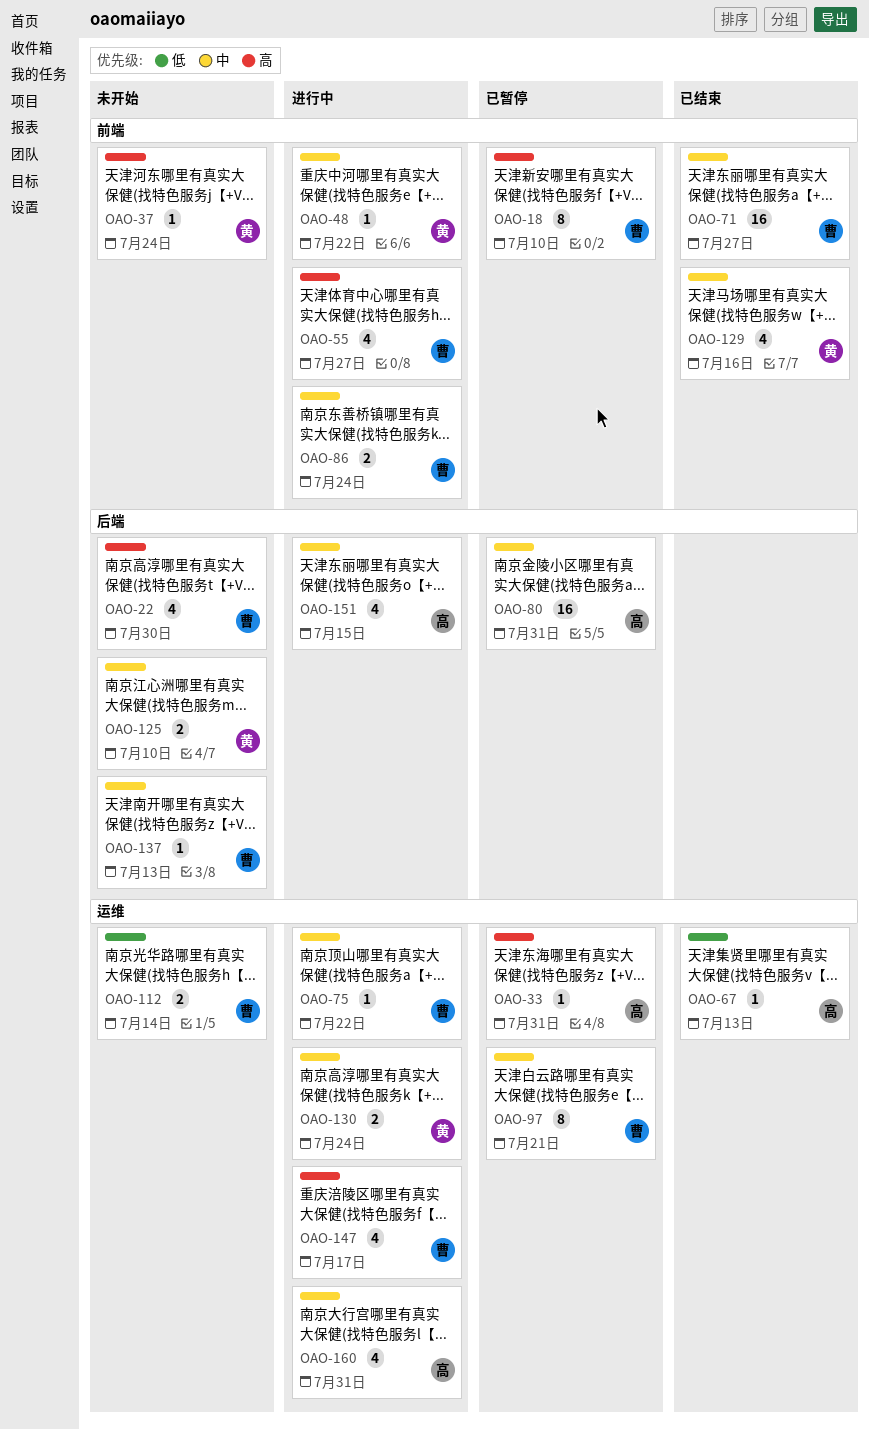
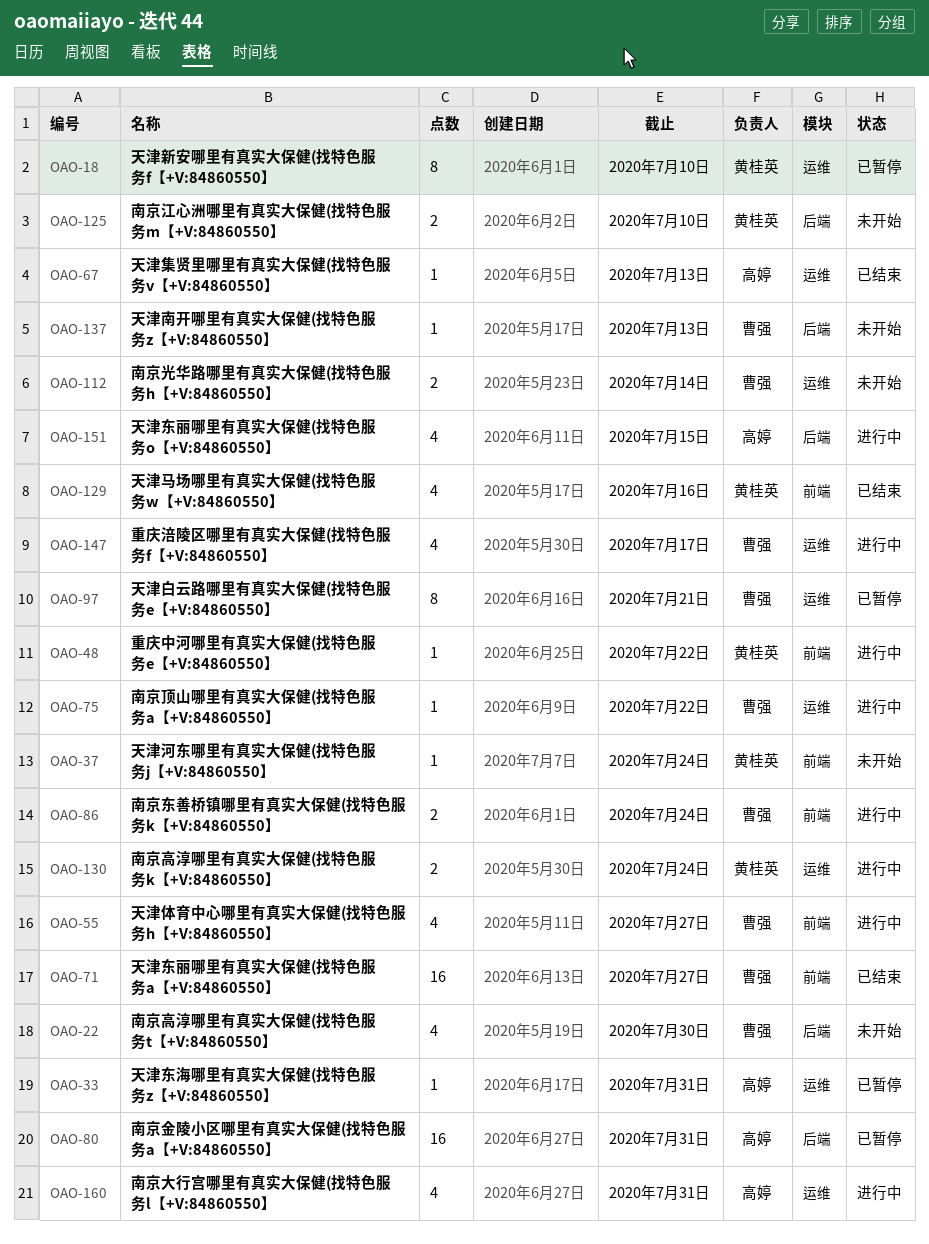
OAO-18, owner: 曹强 -> 黄桂英
OAO-18, label: 前端 -> 运维

